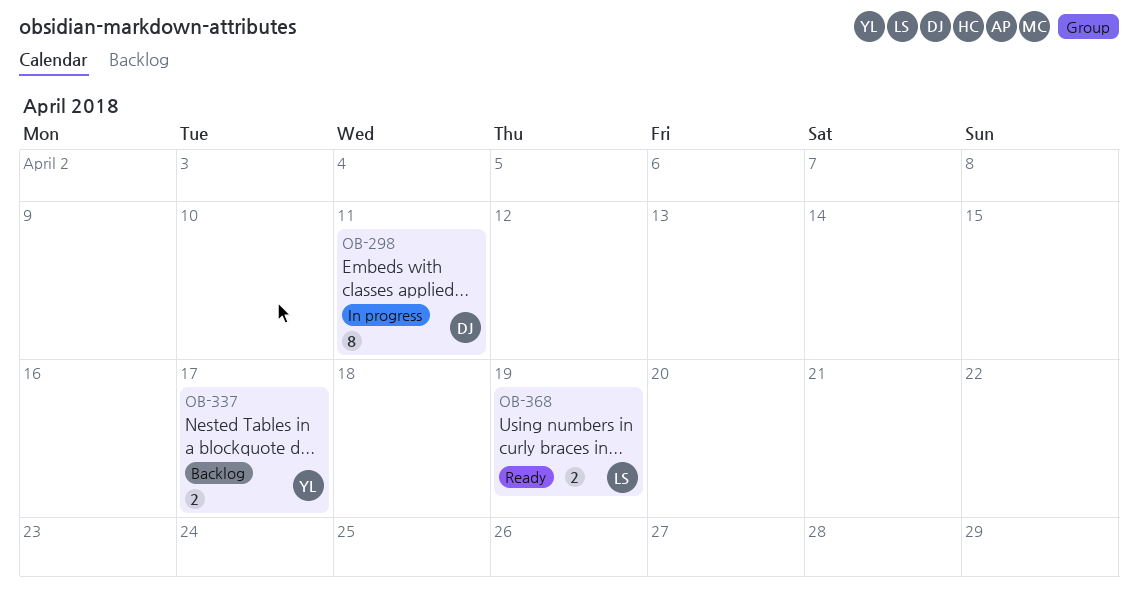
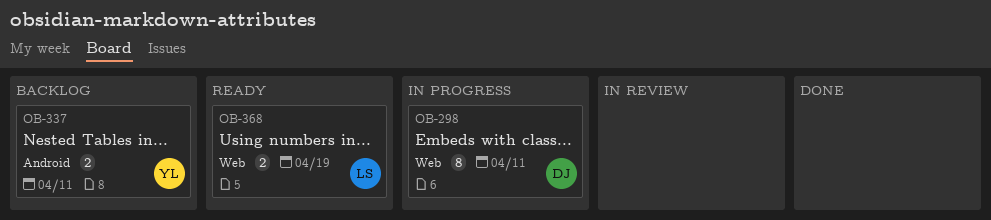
OB-337, due: Apr 17 -> Apr 11

